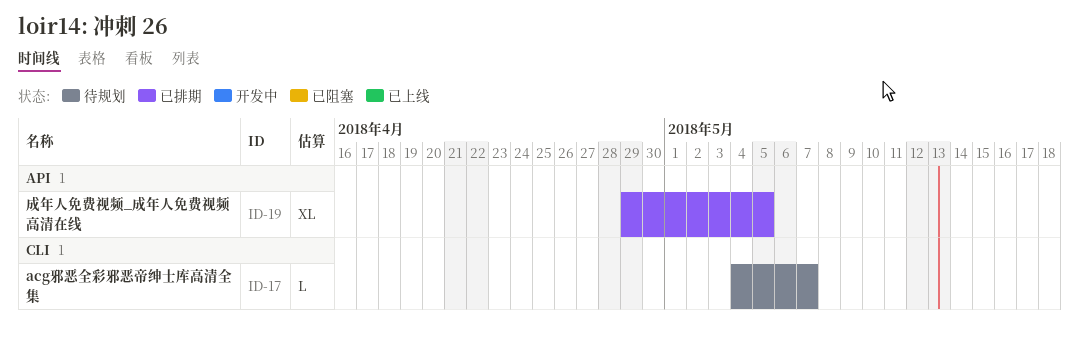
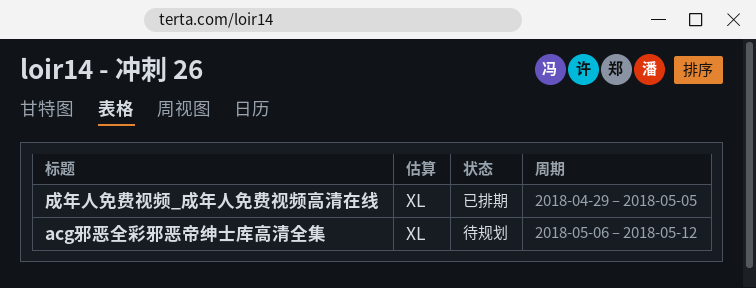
acg邪恶全彩邪恶帝绅士库高清全集, estimate: L -> XL
acg邪恶全彩邪恶帝绅士库高清全集, start: May 4 -> May 6
acg邪恶全彩邪恶帝绅士库高清全集, due: May 7 -> May 12

